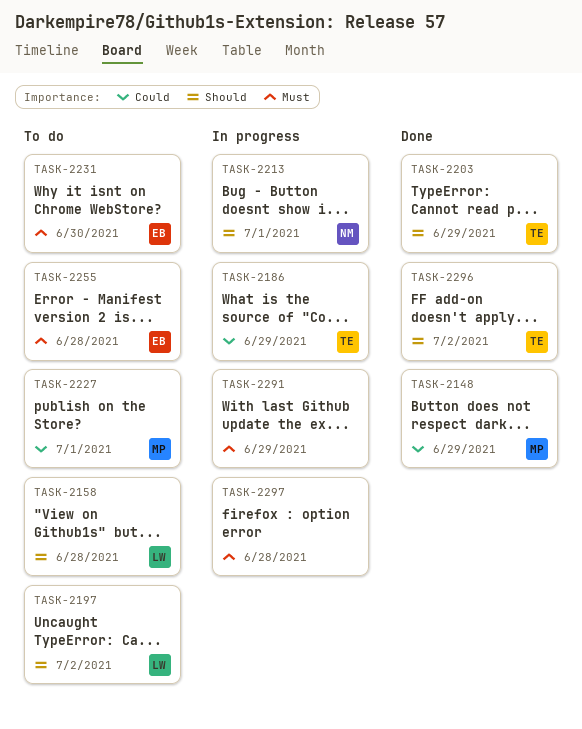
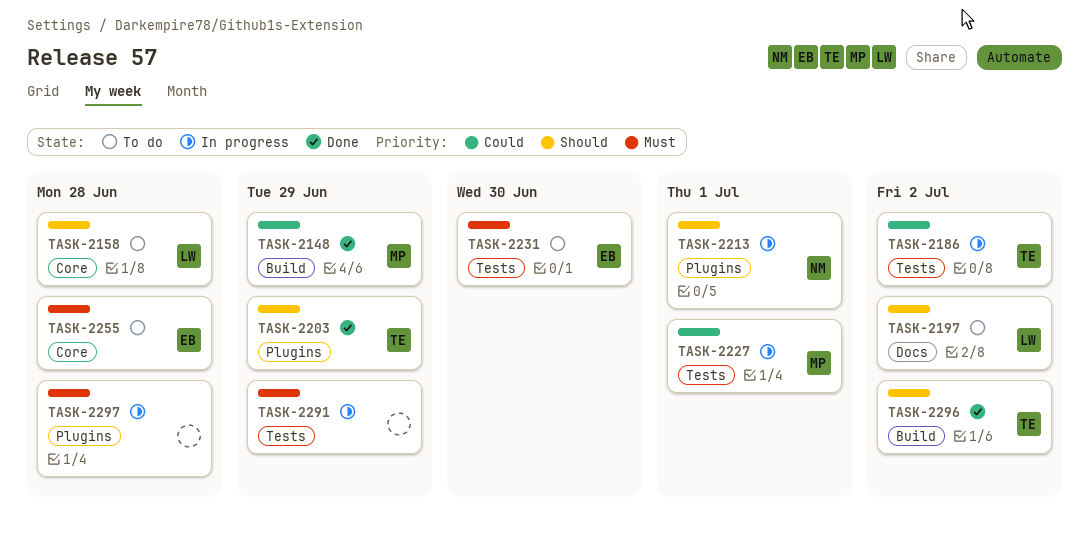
TASK-2186, due: Jun 29 -> Jul 2
TASK-2227, status: To do -> In progress

